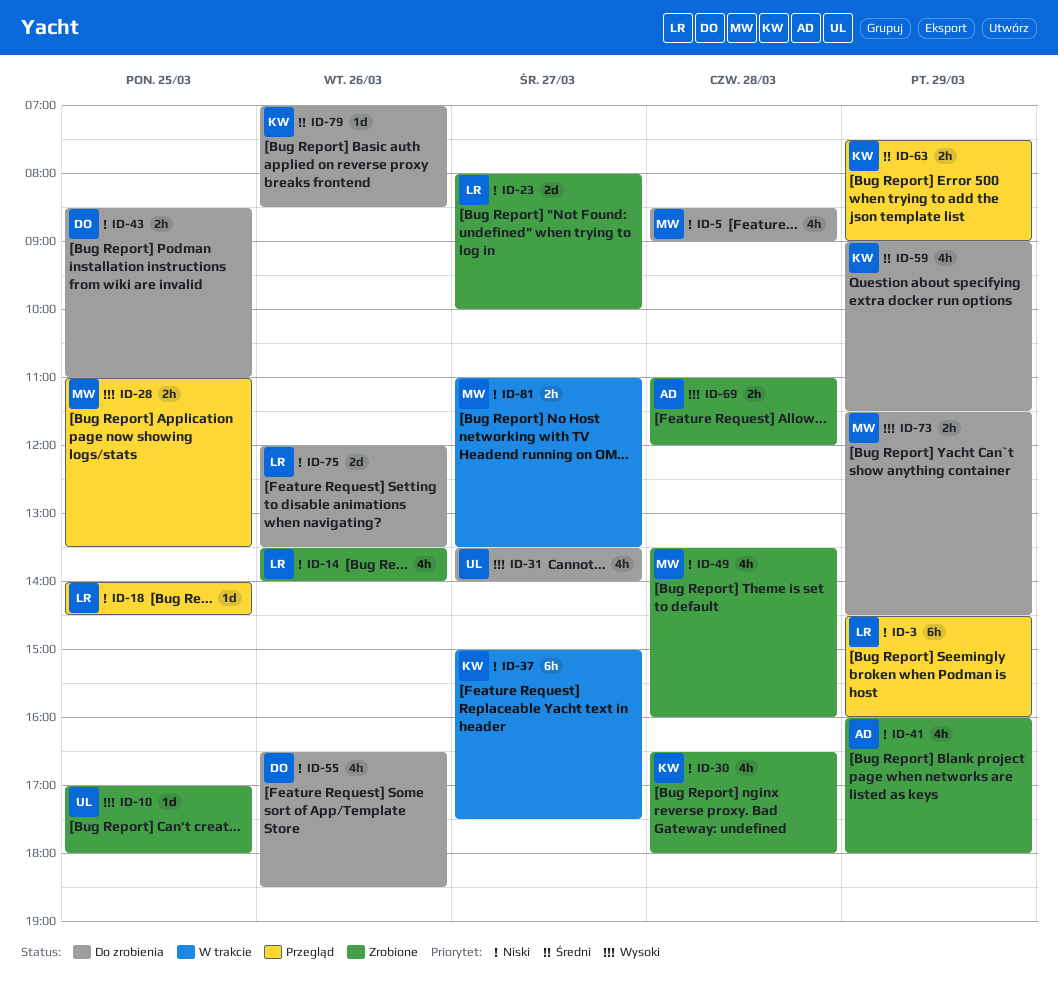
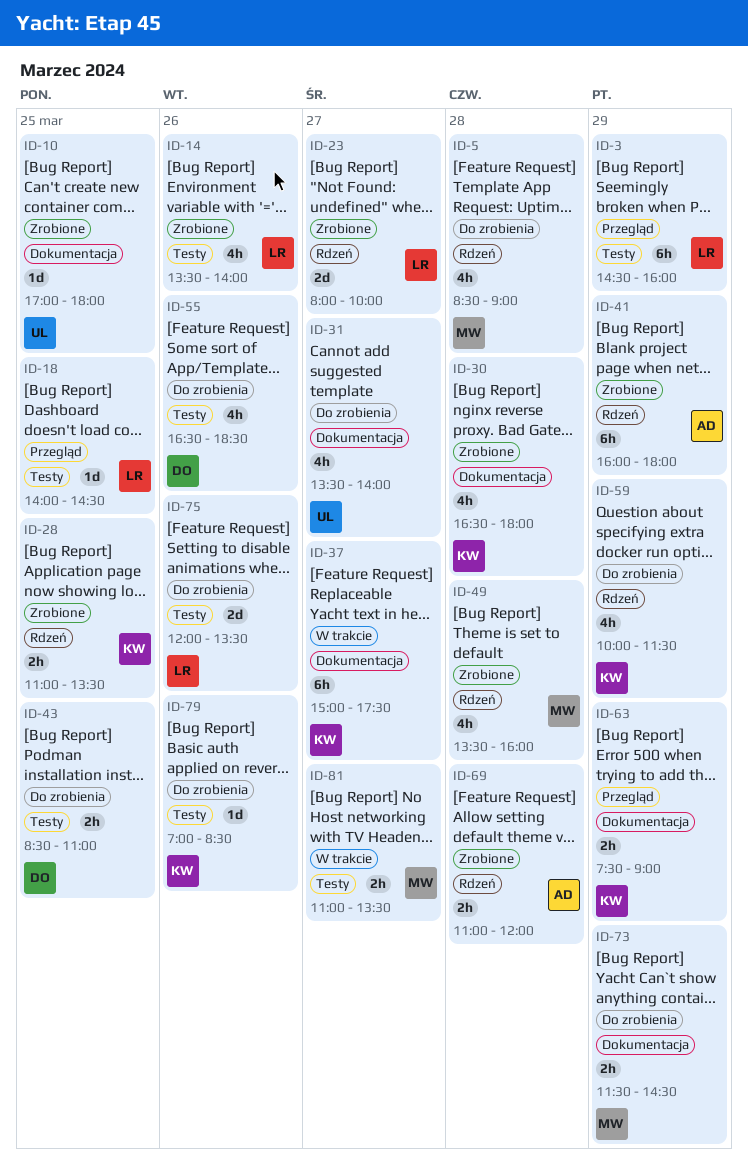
ID-28, status: Przegląd -> Zrobione
ID-28, owner: MW -> KW
ID-41, estimate: 4h -> 6h
ID-59, begins: 09:00 -> 10:00

